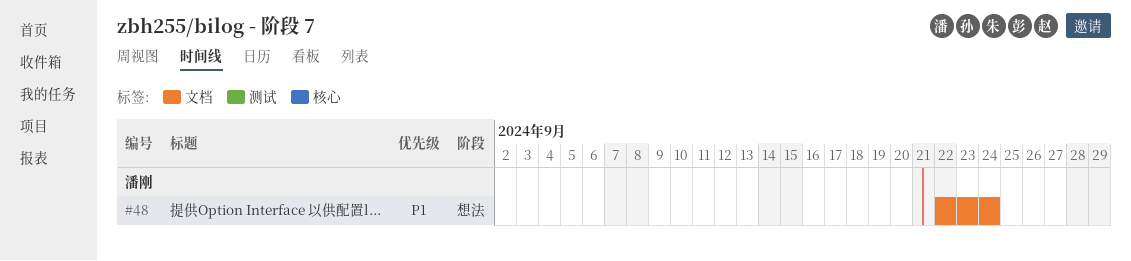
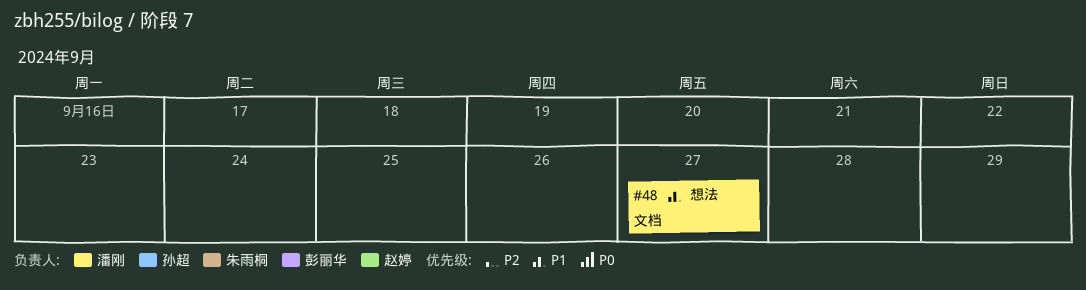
#48, due: Sep 24 -> Sep 27

